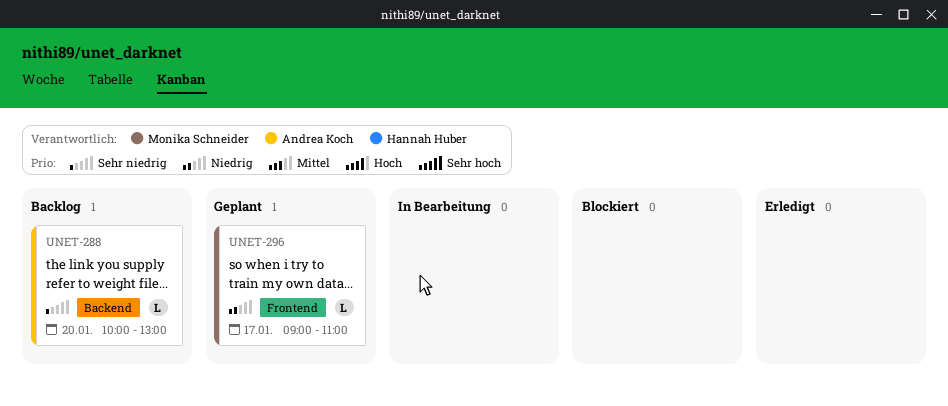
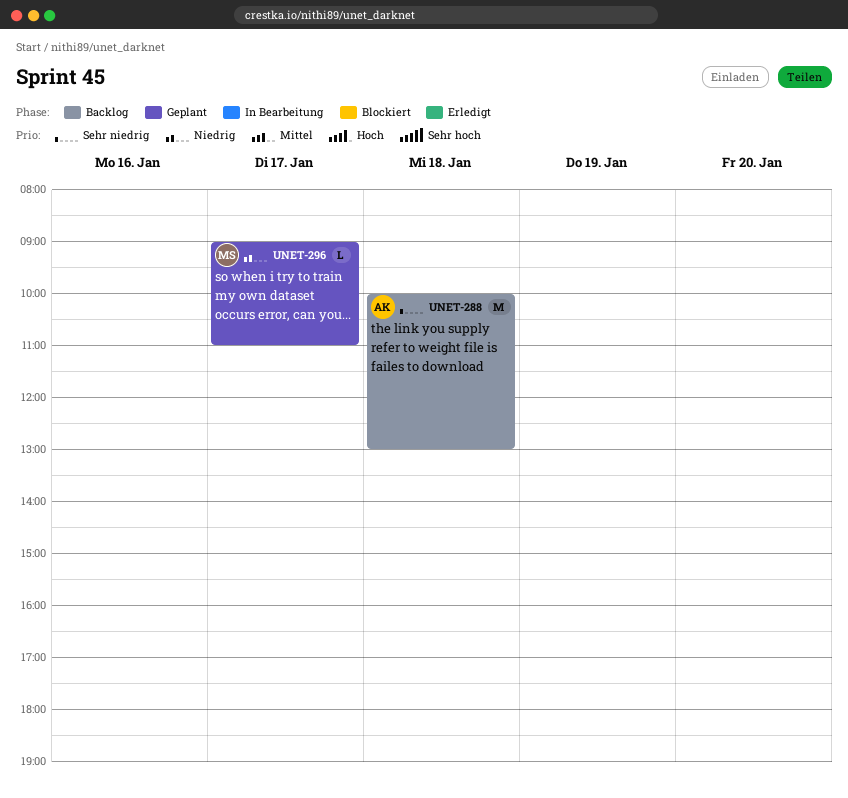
UNET-288, estimate: L -> M
UNET-288, day: Jan 20 -> Jan 18

